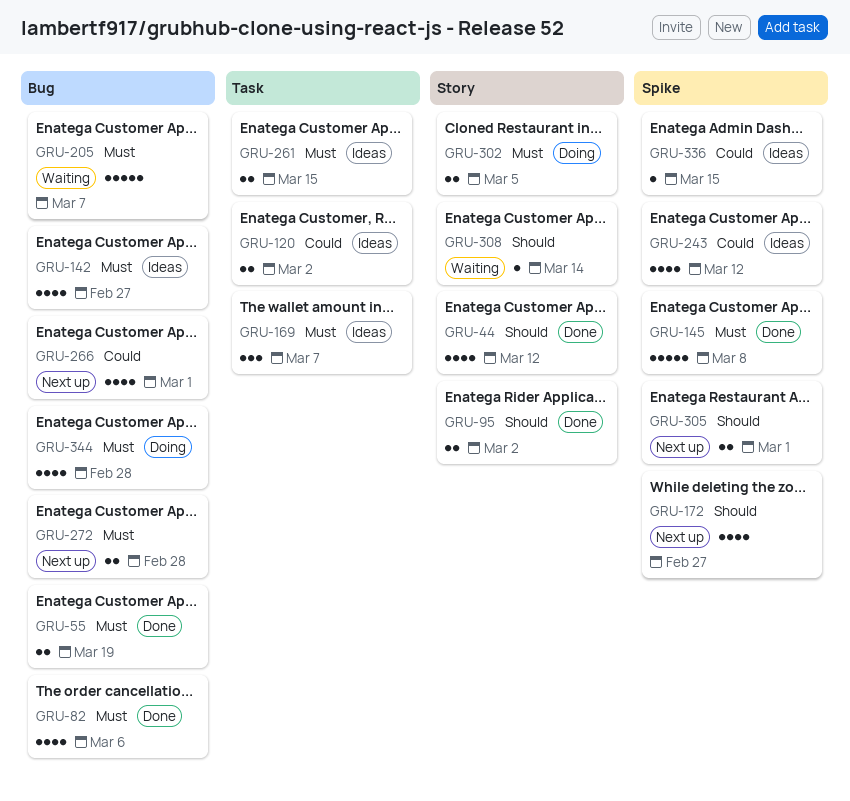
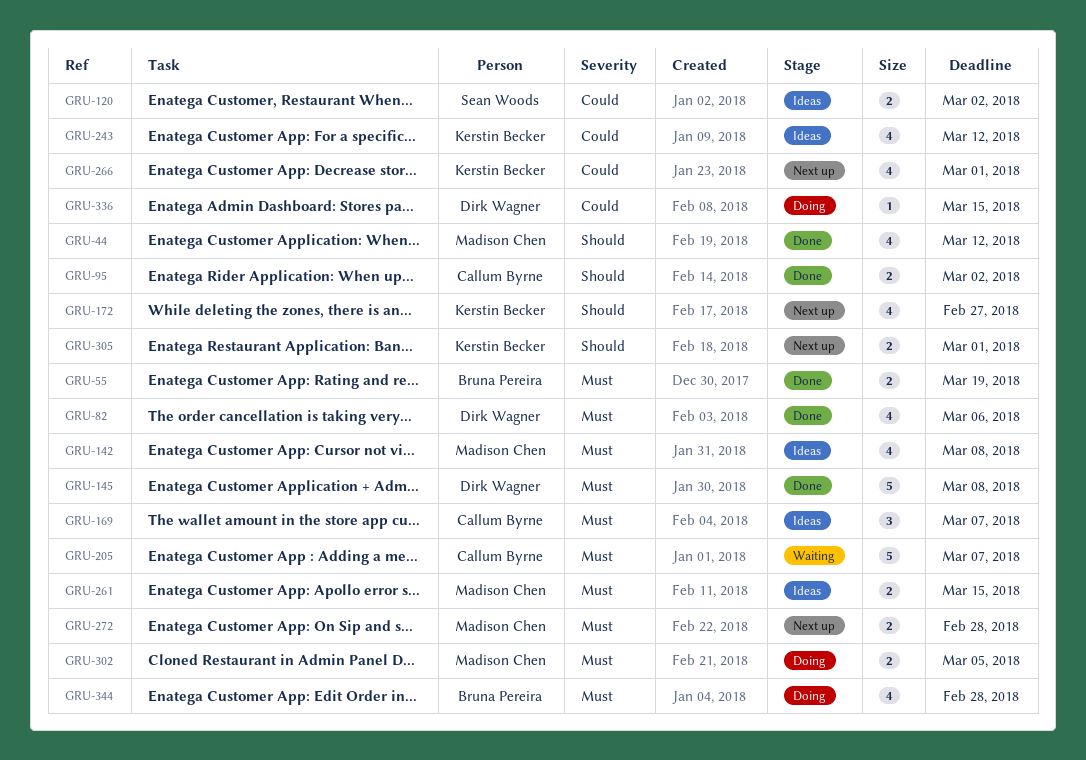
GRU-142, due: Feb 27 -> Mar 8
GRU-308: present -> none
GRU-336, status: Ideas -> Doing

